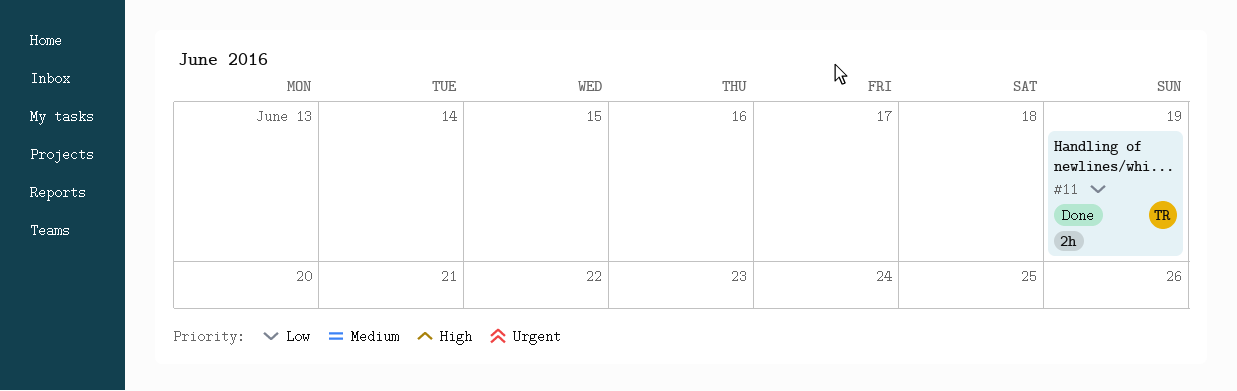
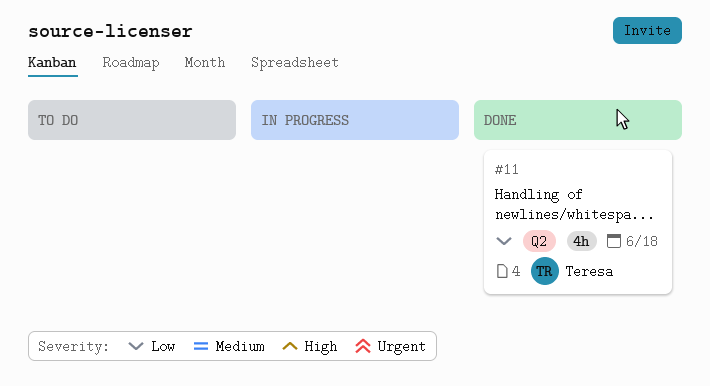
#11, estimate: 2h -> 4h
#11, due: Jun 19 -> Jun 18

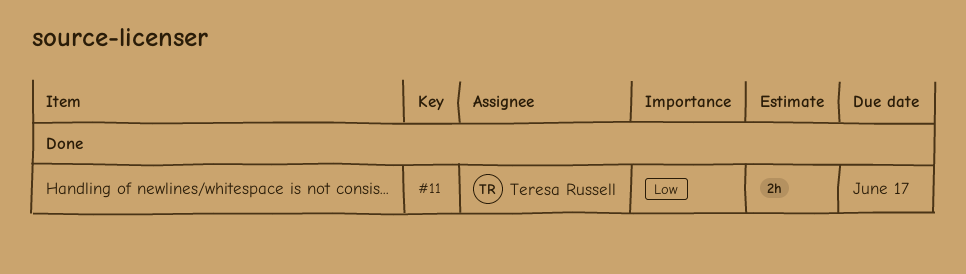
#11, estimate: 4h -> 2h
#11, due: Jun 18 -> Jun 17

